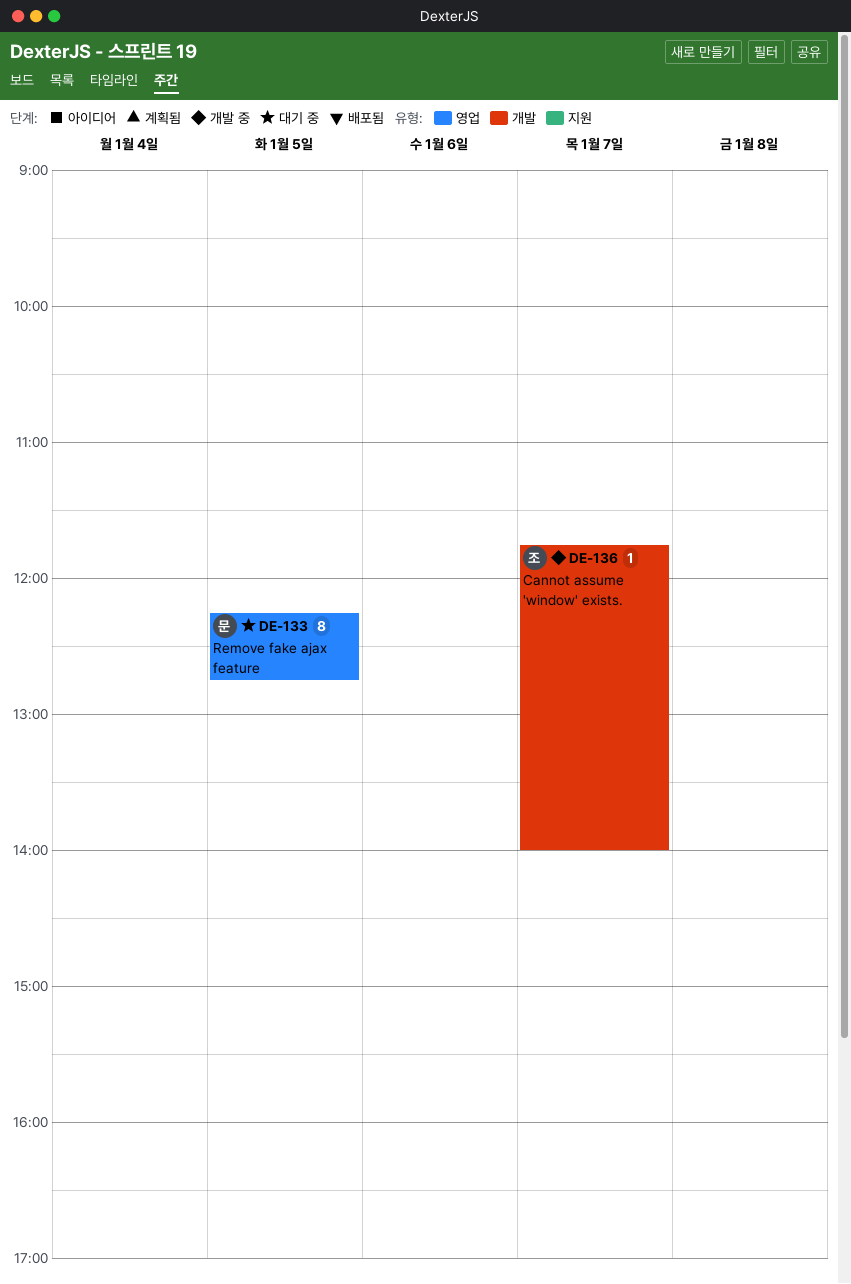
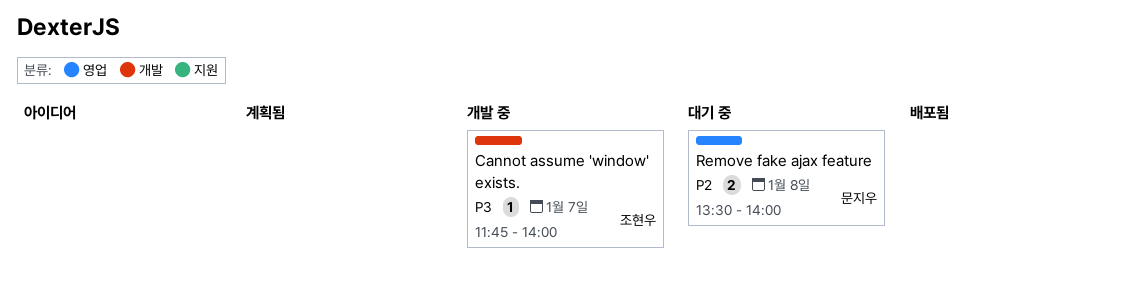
Remove fake ajax feature, estimate: 8 -> 2
Remove fake ajax feature, day: Jan 5 -> Jan 8
Remove fake ajax feature, begins: 12:15 -> 13:30
Remove fake ajax feature, ends: 12:45 -> 14:00

